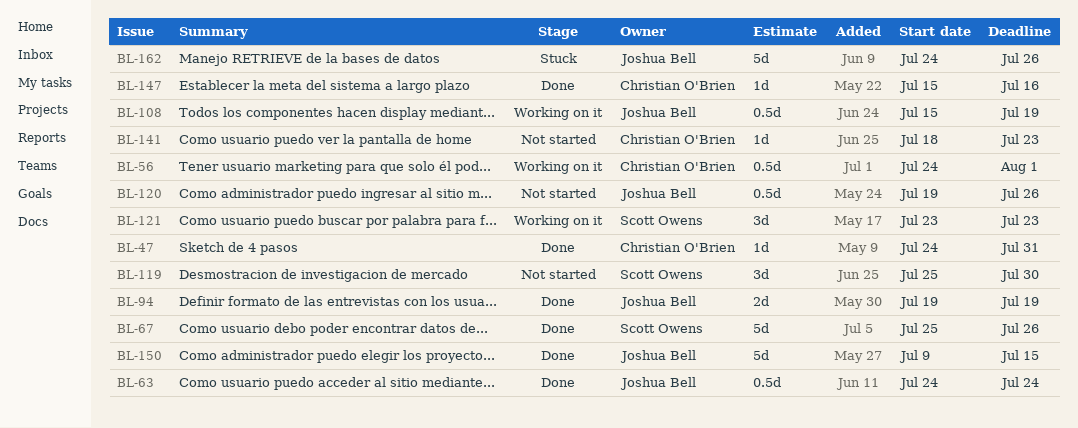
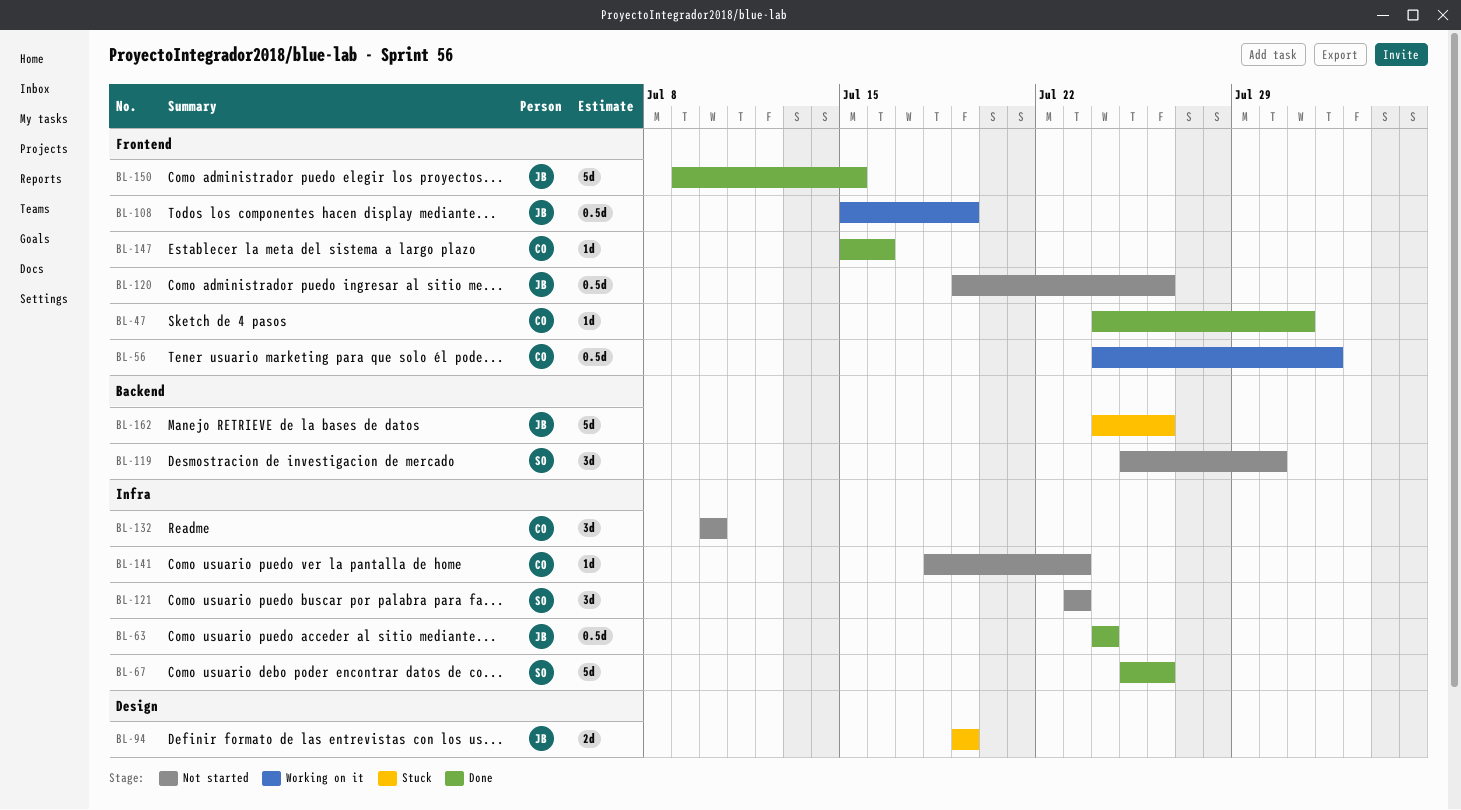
BL-94, status: Done -> Stuck
BL-121, status: Working on it -> Not started
BL-132: none -> present

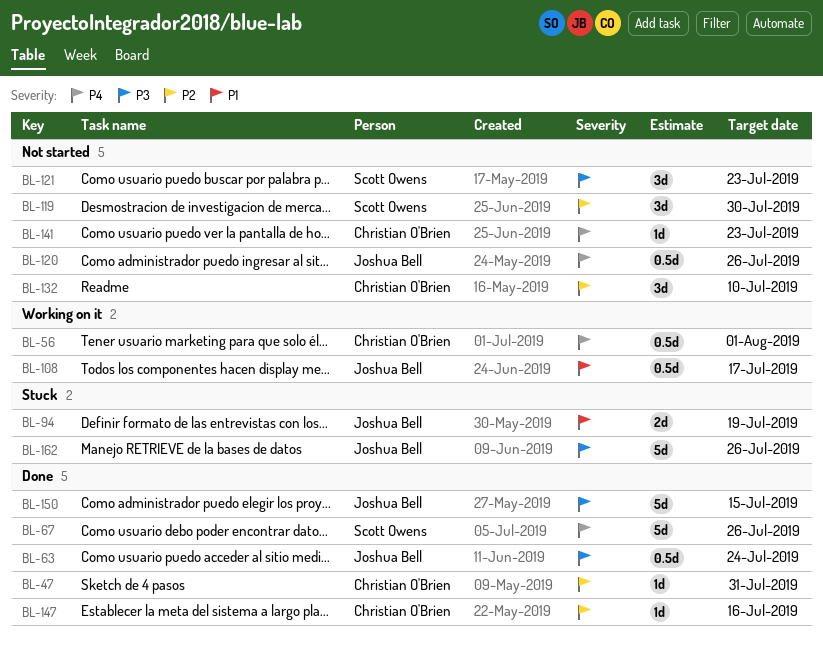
BL-108, due: Jul 19 -> Jul 17

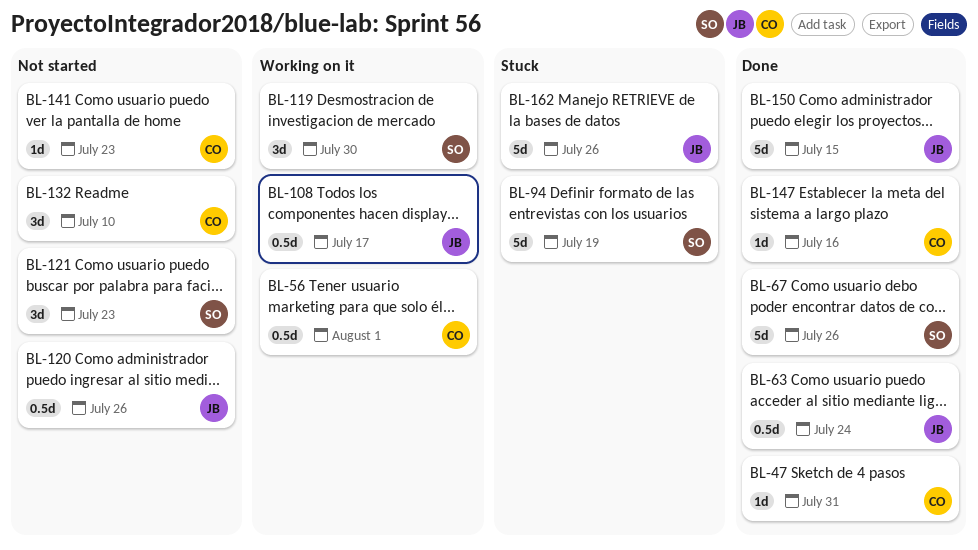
BL-94, owner: Joshua Bell -> Scott Owens
BL-94, estimate: 2d -> 5d
BL-119, status: Not started -> Working on it

